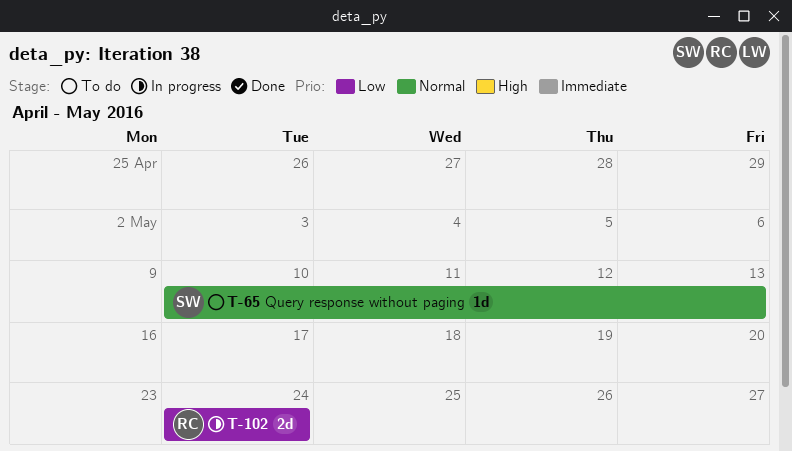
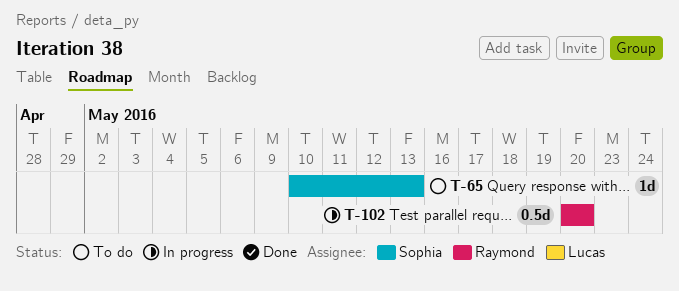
T-102, estimate: 2d -> 0.5d
T-102, start: May 24 -> May 20
T-102, due: May 24 -> May 20

